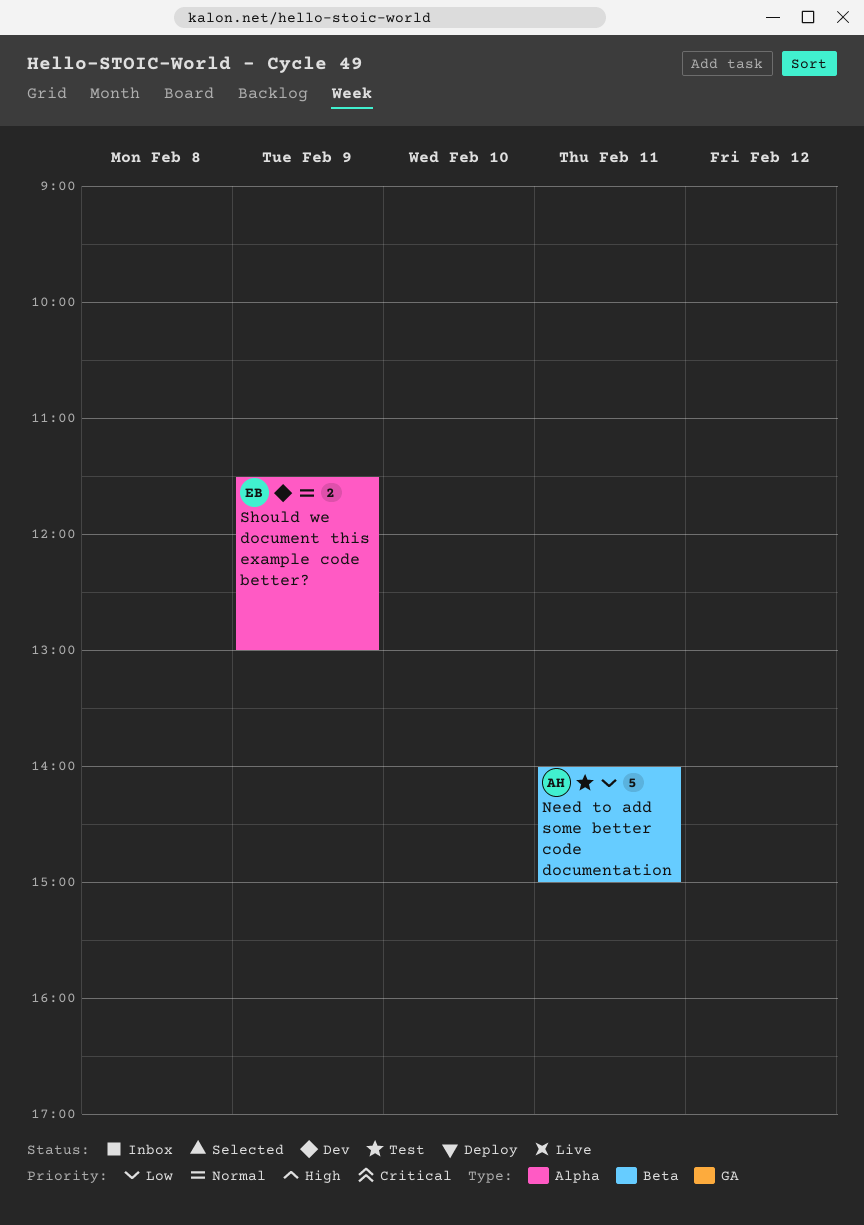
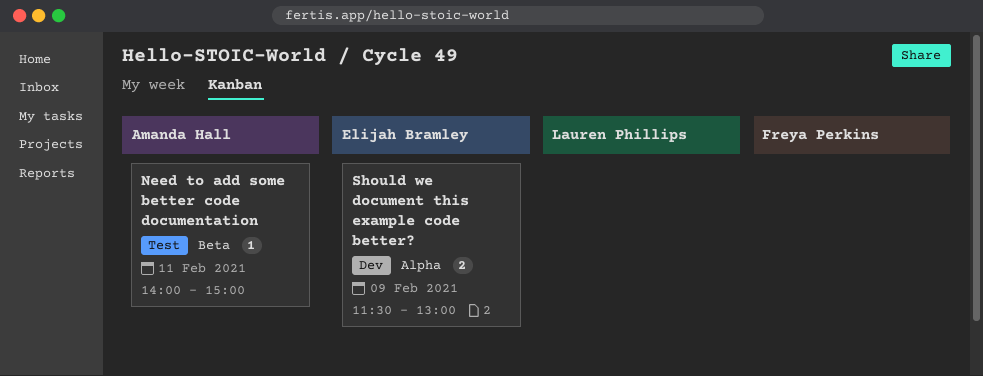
Need to add some better code documentation, estimate: 5 -> 1

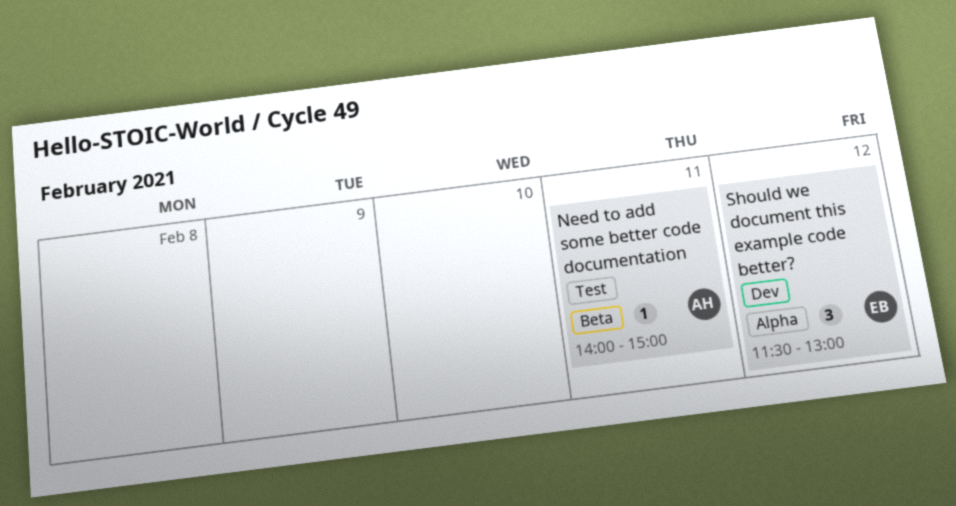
Should we document this example code better?, estimate: 2 -> 3
Should we document this example code better?, day: Feb 9 -> Feb 12

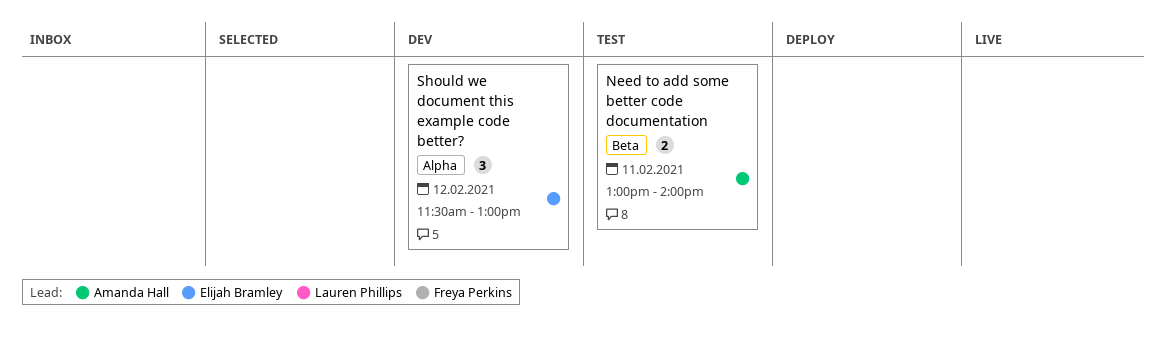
Need to add some better code documentation, estimate: 1 -> 2
Need to add some better code documentation, begins: 14:00 -> 13:00
Need to add some better code documentation, ends: 15:00 -> 14:00

